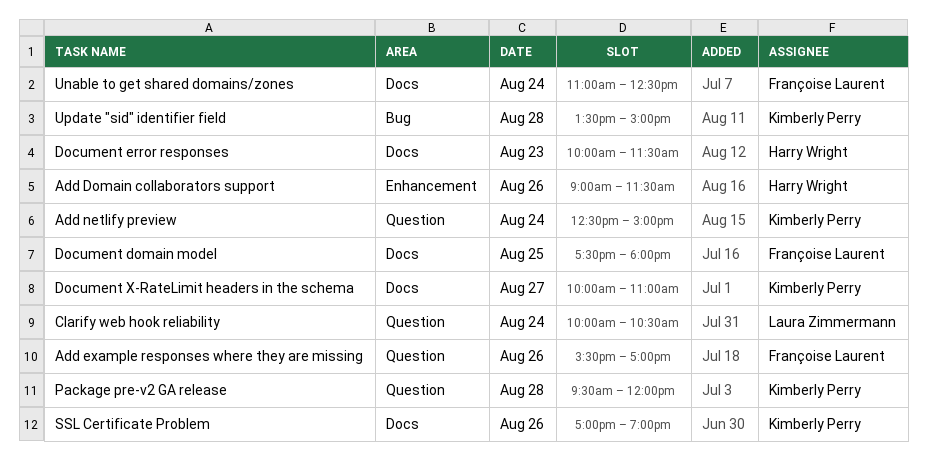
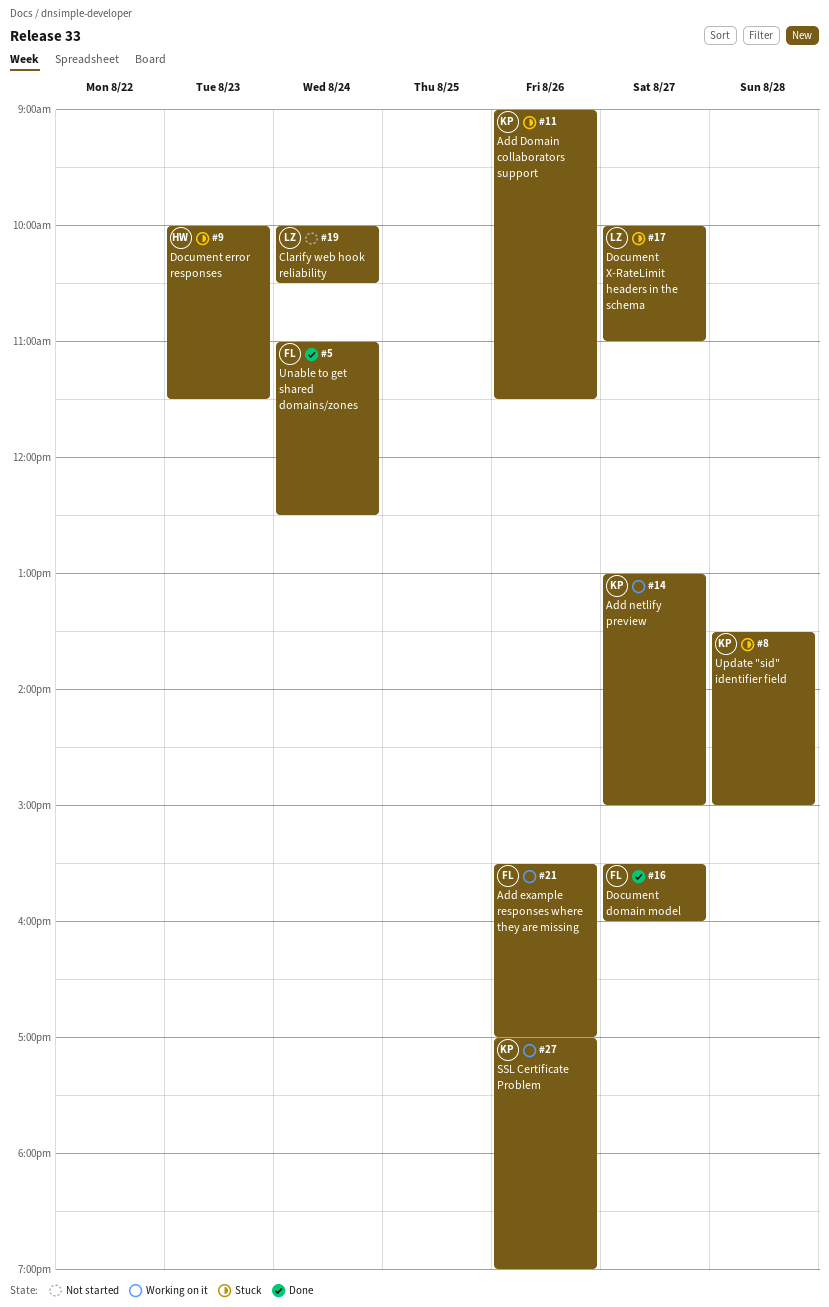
Add Domain collaborators support, owner: Harry Wright -> Kimberly Perry
Add netlify preview, day: Aug 24 -> Aug 27
Add netlify preview, begins: 12:30 -> 13:00
Document domain model, day: Aug 25 -> Aug 27
Document domain model, begins: 17:30 -> 15:30
Document domain model, ends: 18:00 -> 16:00
Document X-RateLimit headers in the schema, owner: Kimberly Perry -> Laura Zimmermann
Package pre-v2 GA release: present -> none

